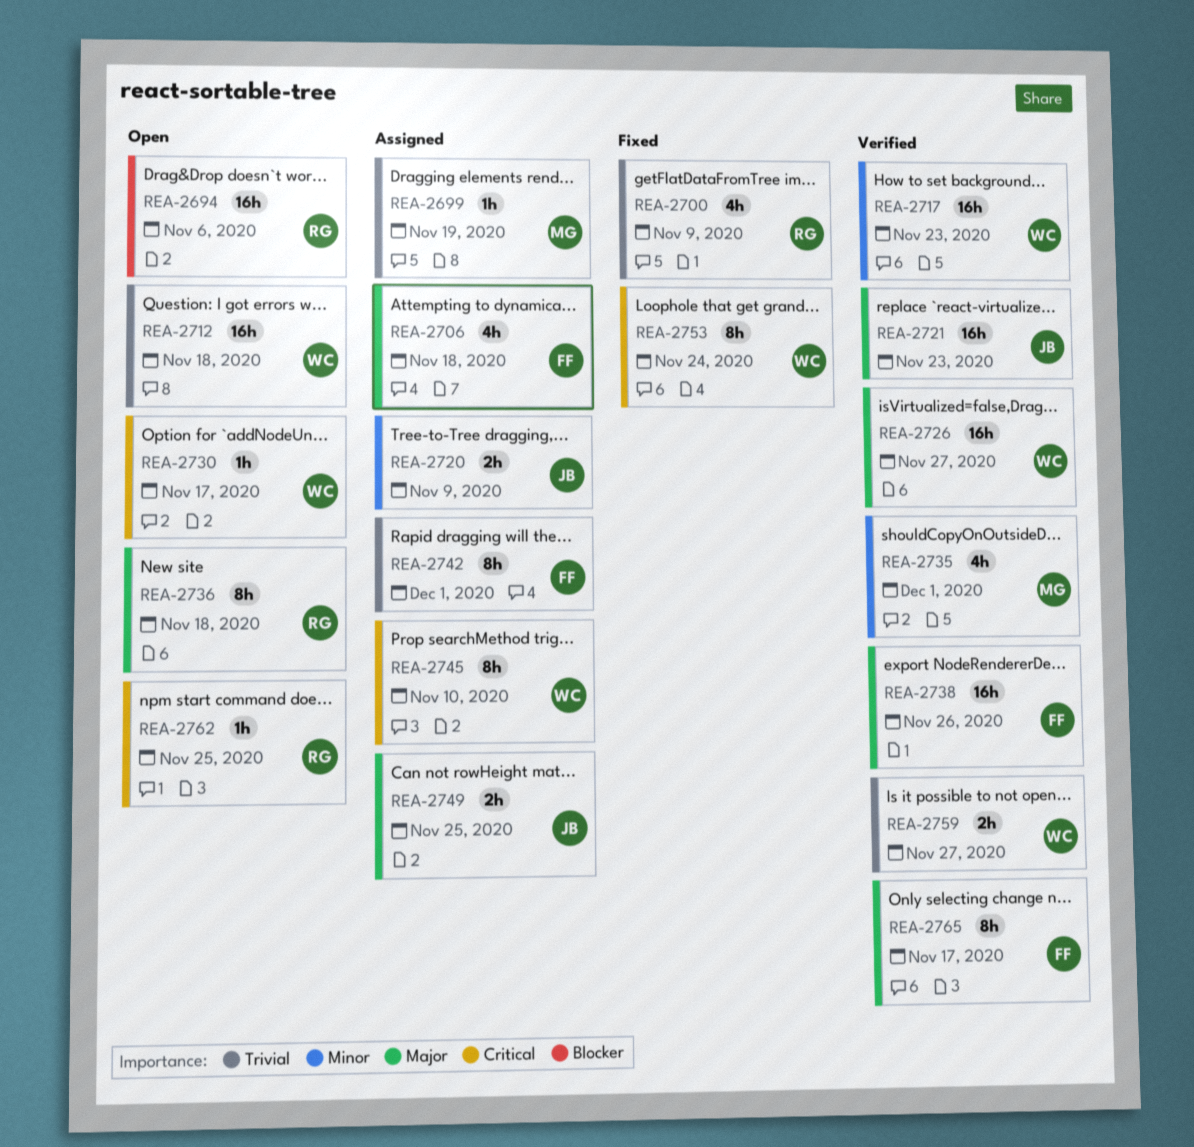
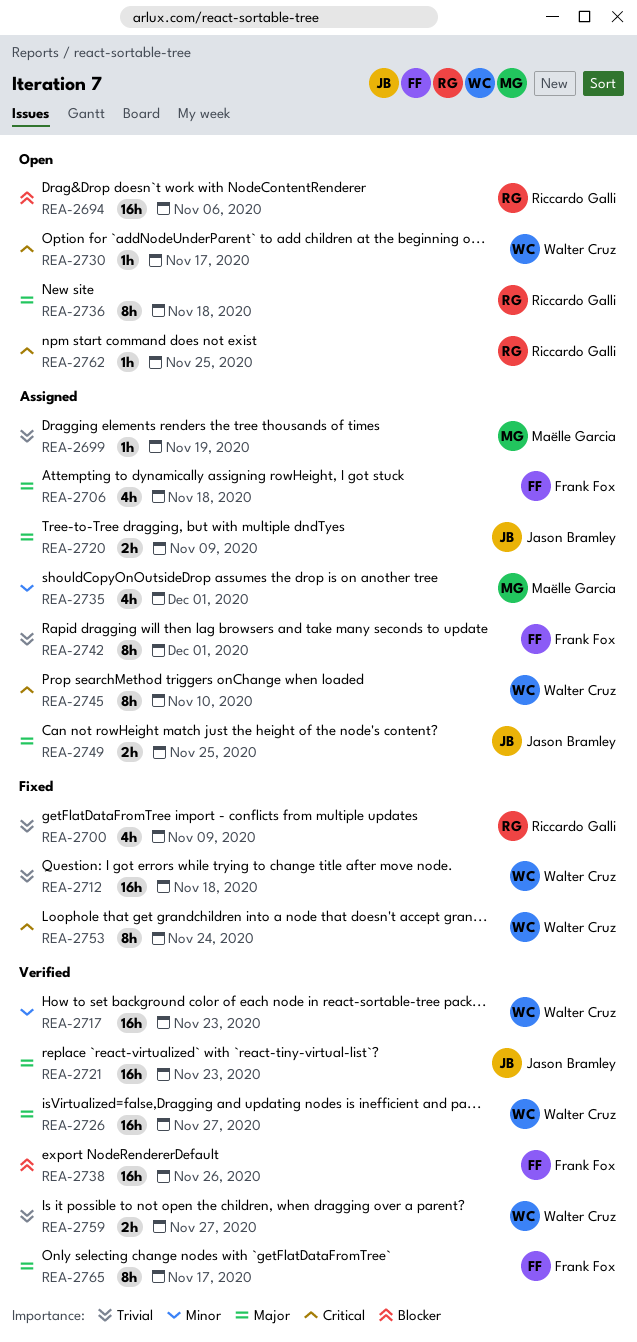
REA-2712, status: Open -> Fixed
REA-2720, priority: Minor -> Major
REA-2735, status: Verified -> Assigned
REA-2738, priority: Major -> Blocker

